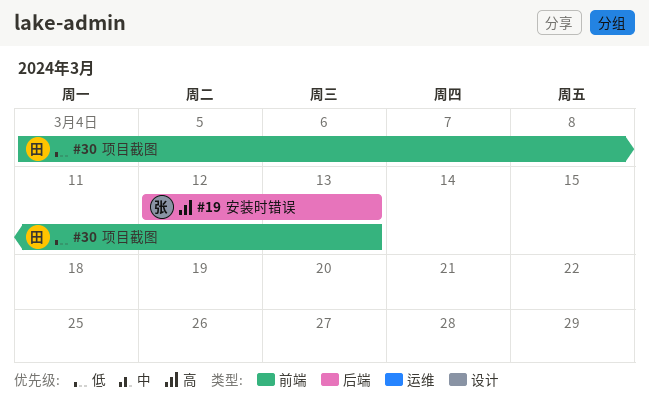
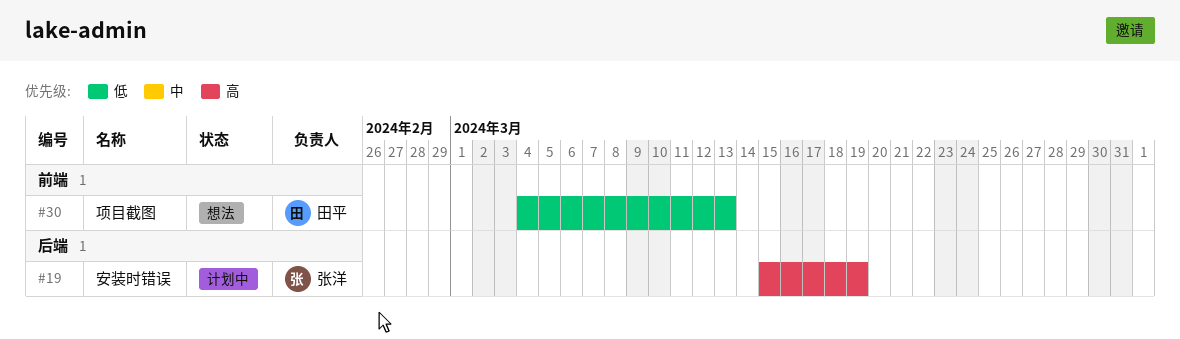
#19, start: Mar 12 -> Mar 15
#19, due: Mar 13 -> Mar 19

